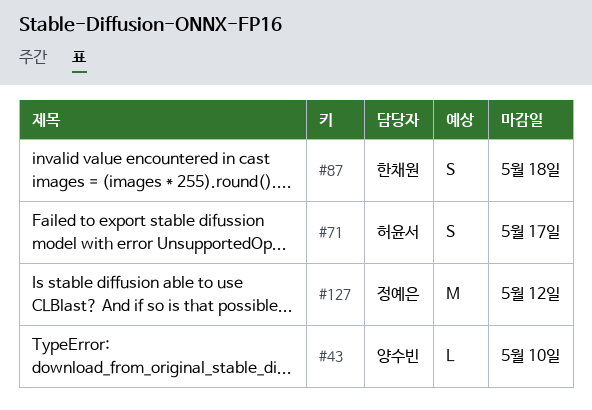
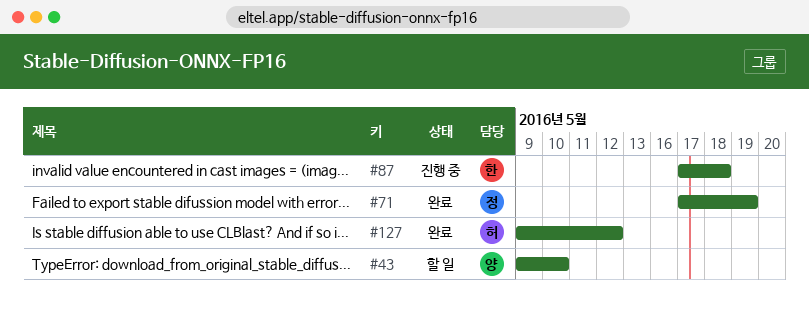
#71, owner: 허윤서 -> 정예은
#71, due: May 17 -> May 19
#127, owner: 정예은 -> 허윤서

